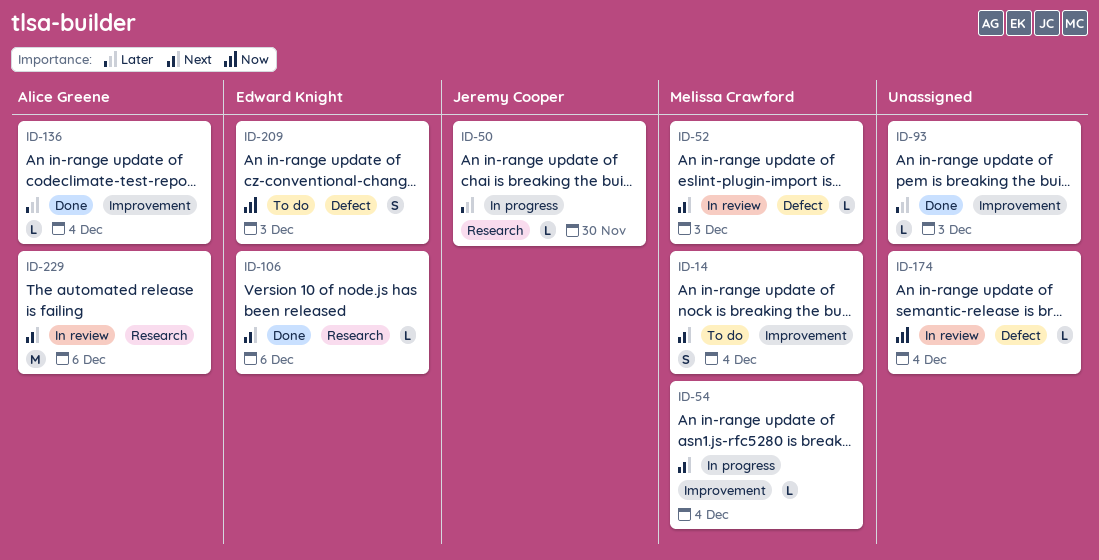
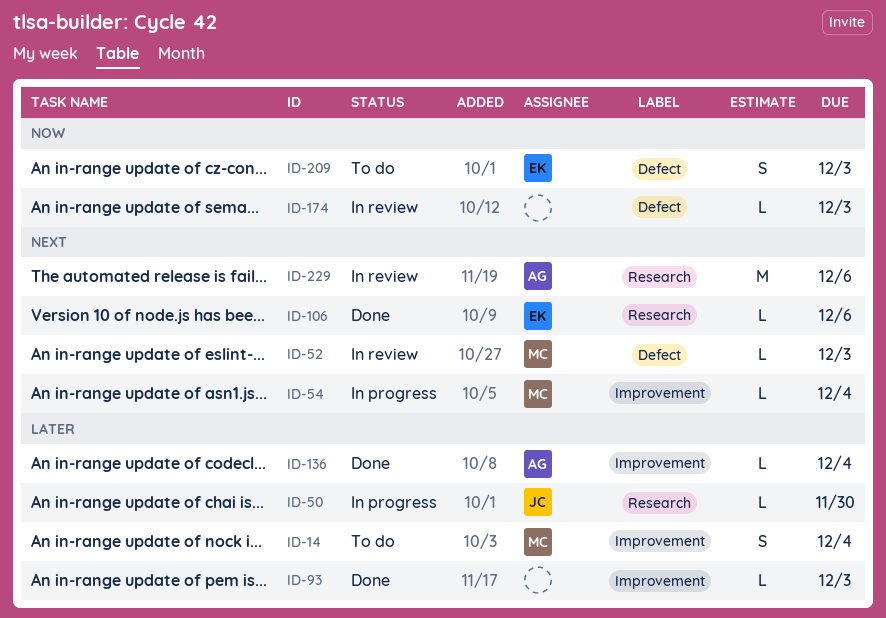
ID-14, priority: Next -> Later
ID-174, due: Dec 4 -> Dec 3

